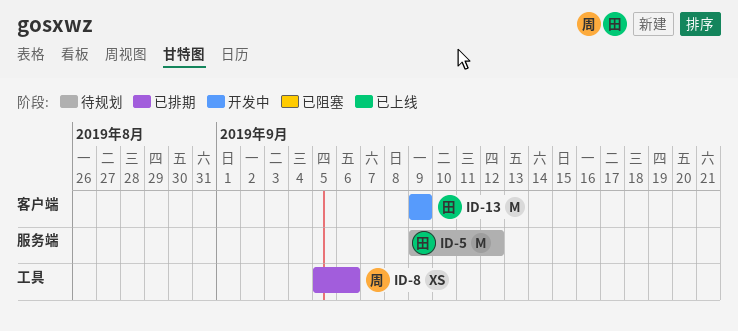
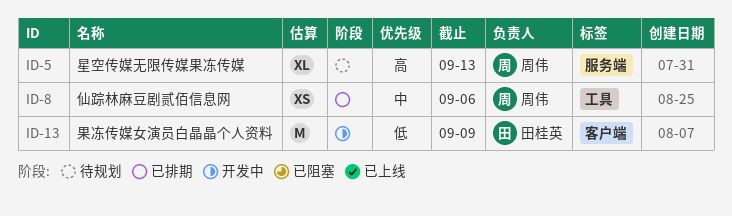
ID-5, owner: 田桂英 -> 周伟
ID-5, estimate: M -> XL
ID-5, due: Sep 12 -> Sep 13

